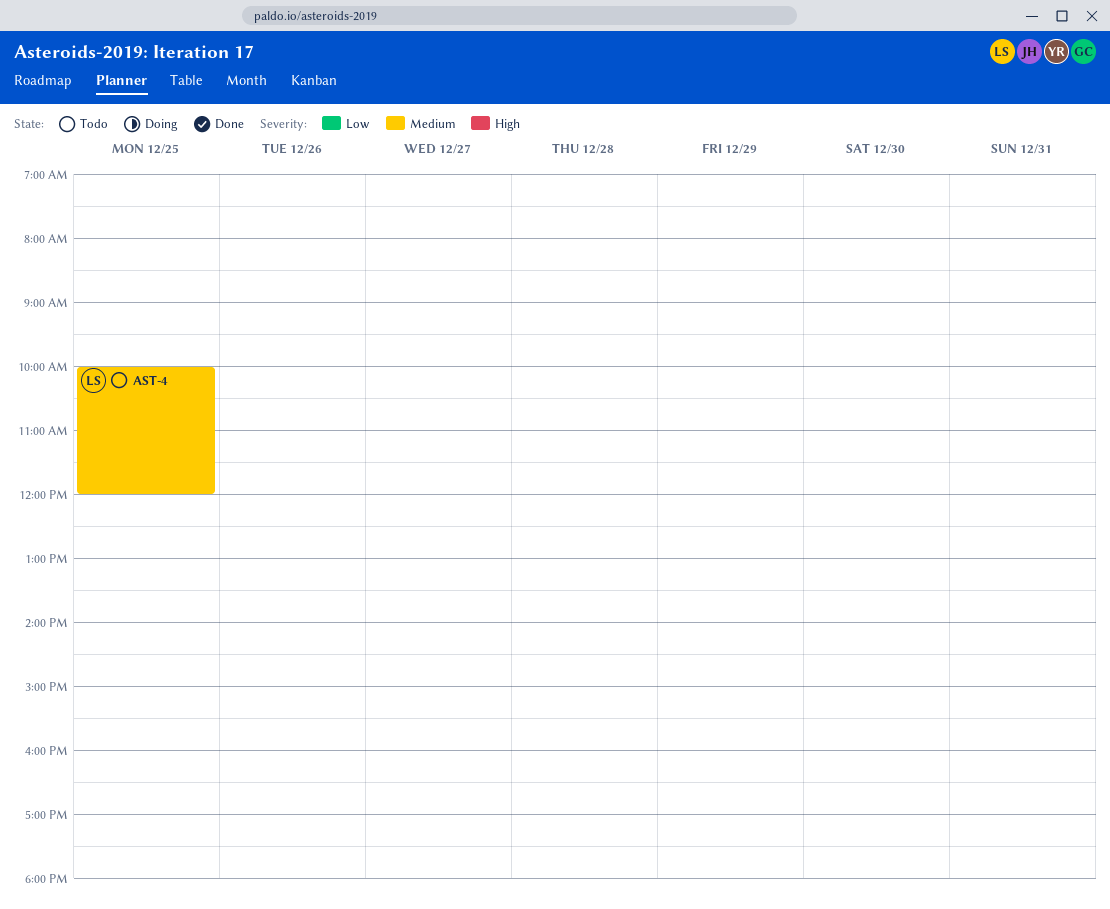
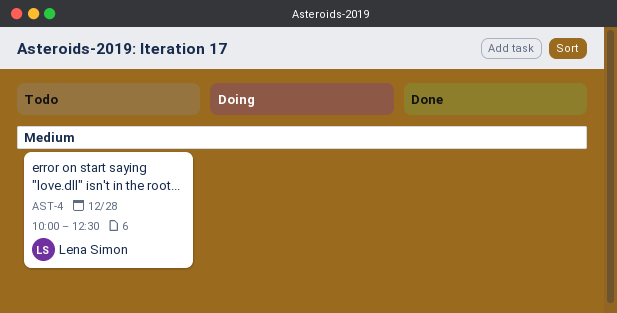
AST-4, day: Dec 25 -> Dec 28
AST-4, ends: 12:00 -> 12:30

